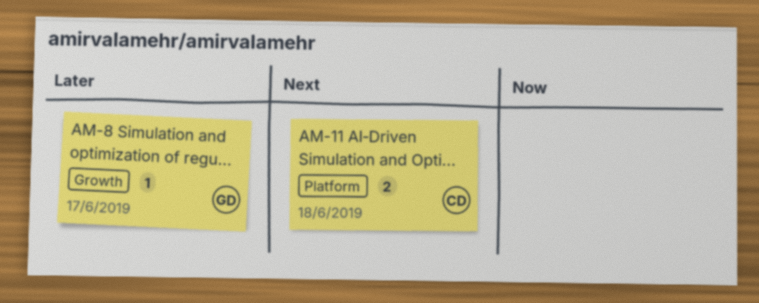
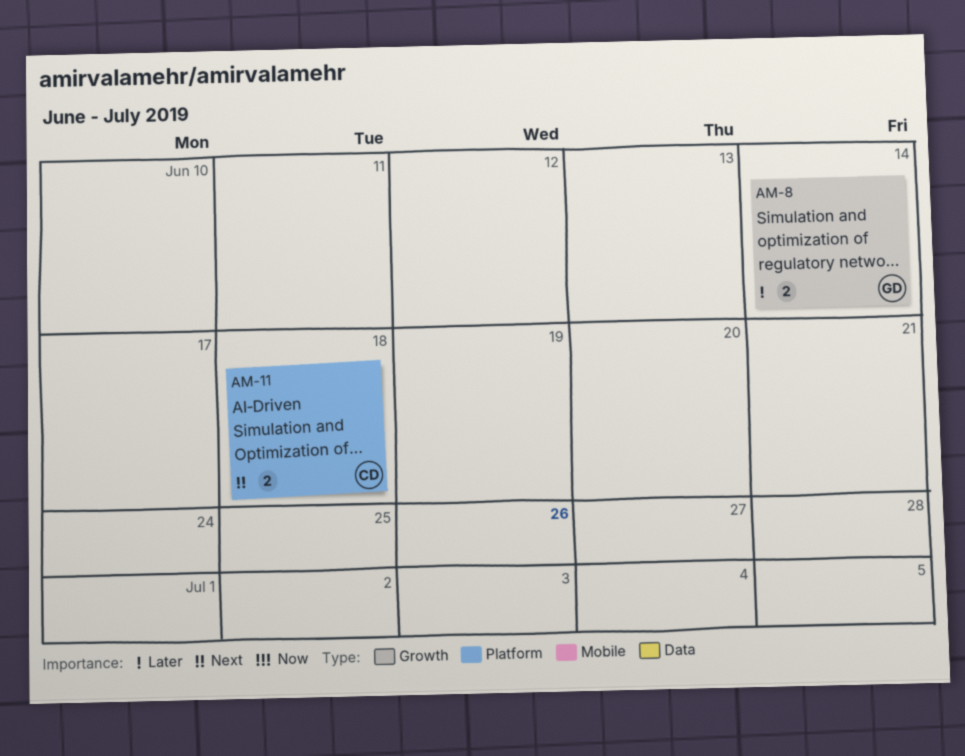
AM-8, estimate: 1 -> 2
AM-8, due: Jun 17 -> Jun 14

